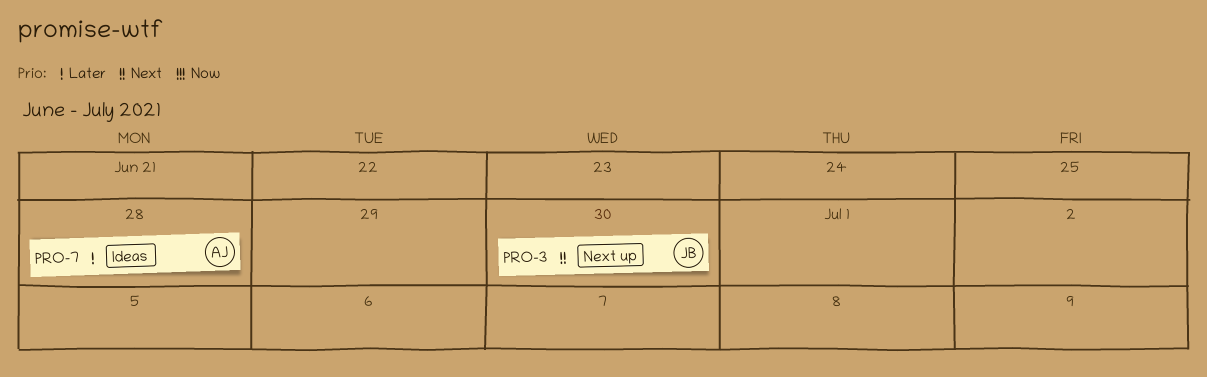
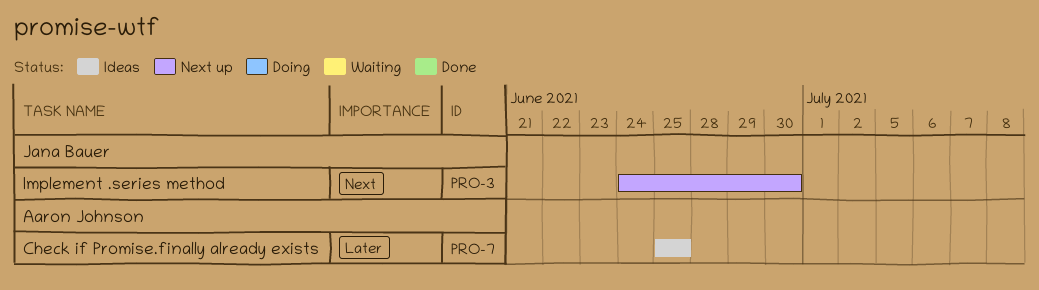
PRO-7, due: Jun 28 -> Jun 25

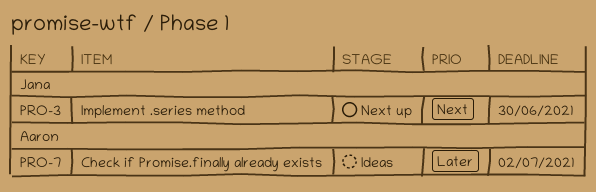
PRO-7, due: Jun 25 -> Jul 2

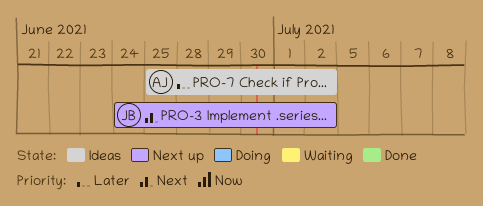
PRO-3, due: Jun 30 -> Jul 2

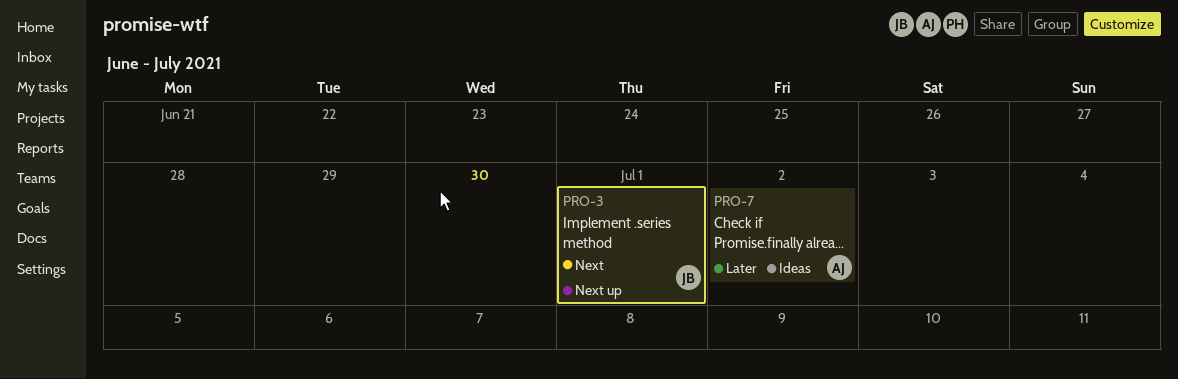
PRO-3, due: Jul 2 -> Jul 1

